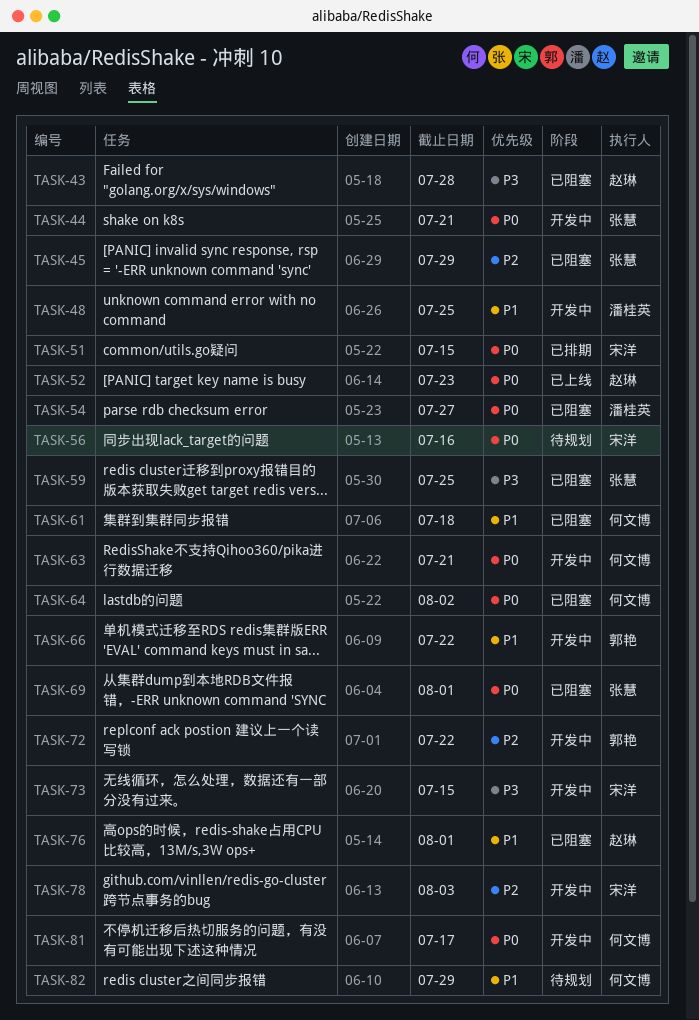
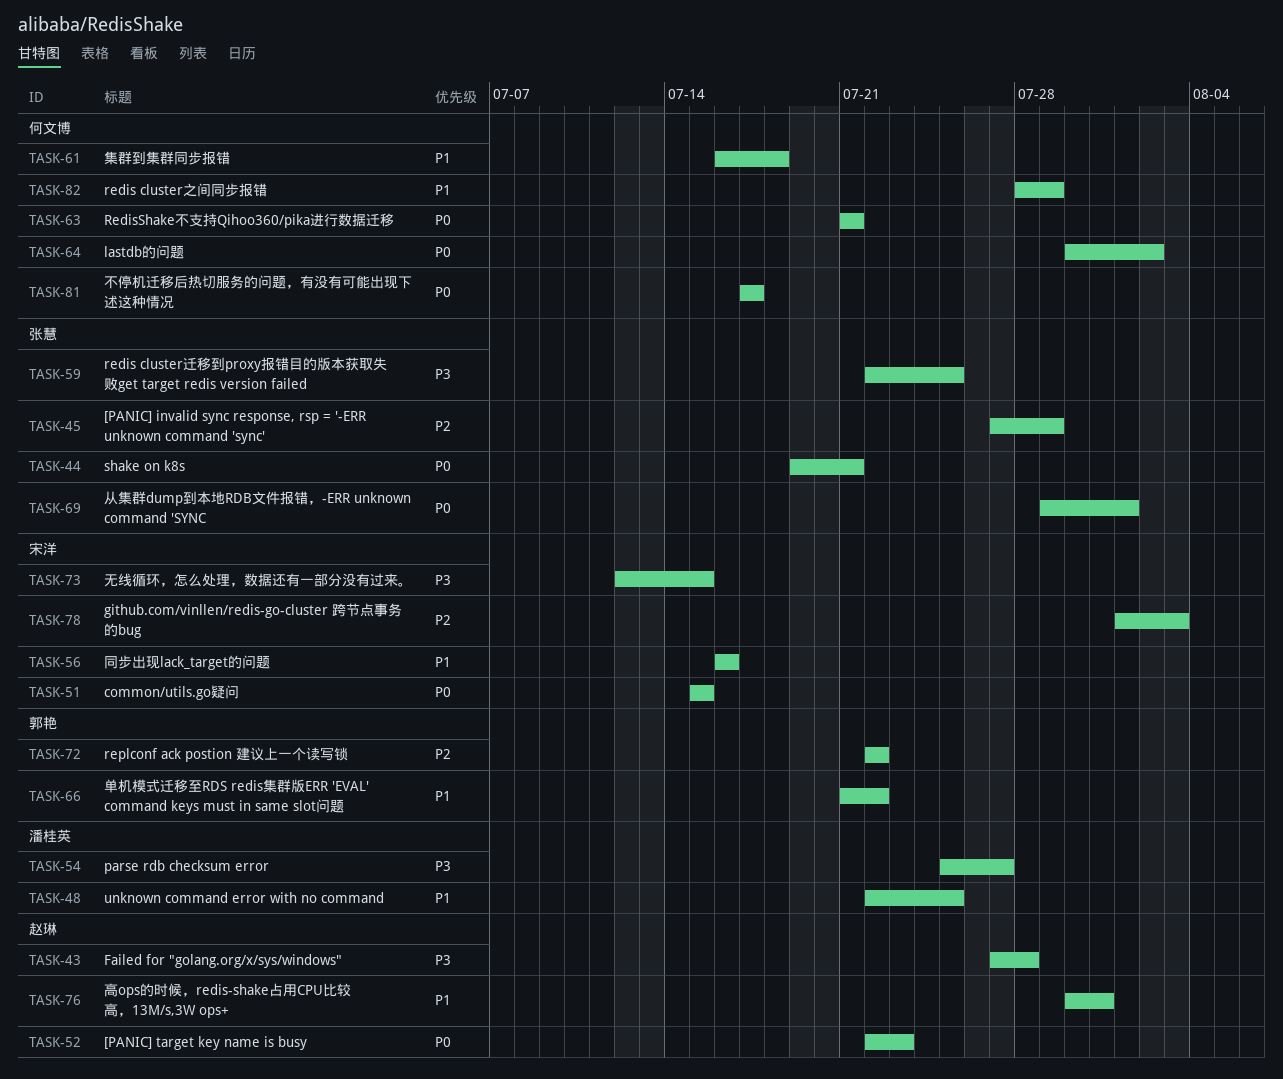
TASK-54, priority: P0 -> P3
TASK-56, priority: P0 -> P1
TASK-76, due: Aug 1 -> Jul 31

